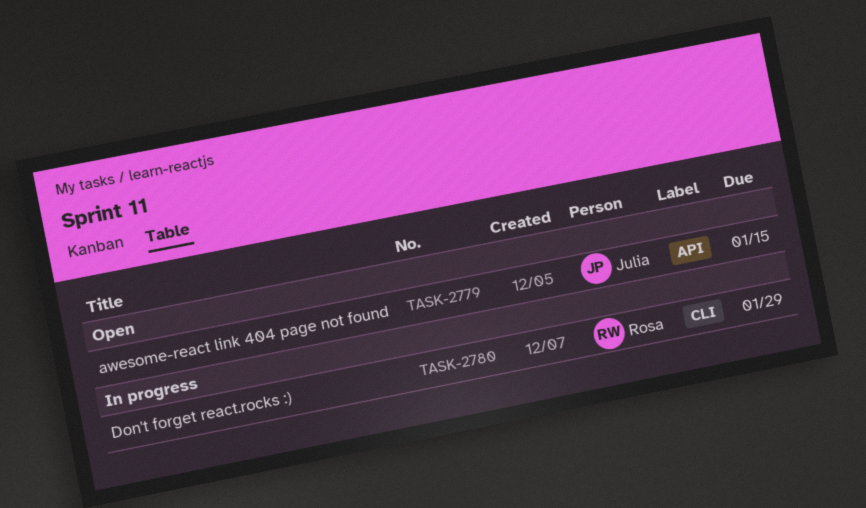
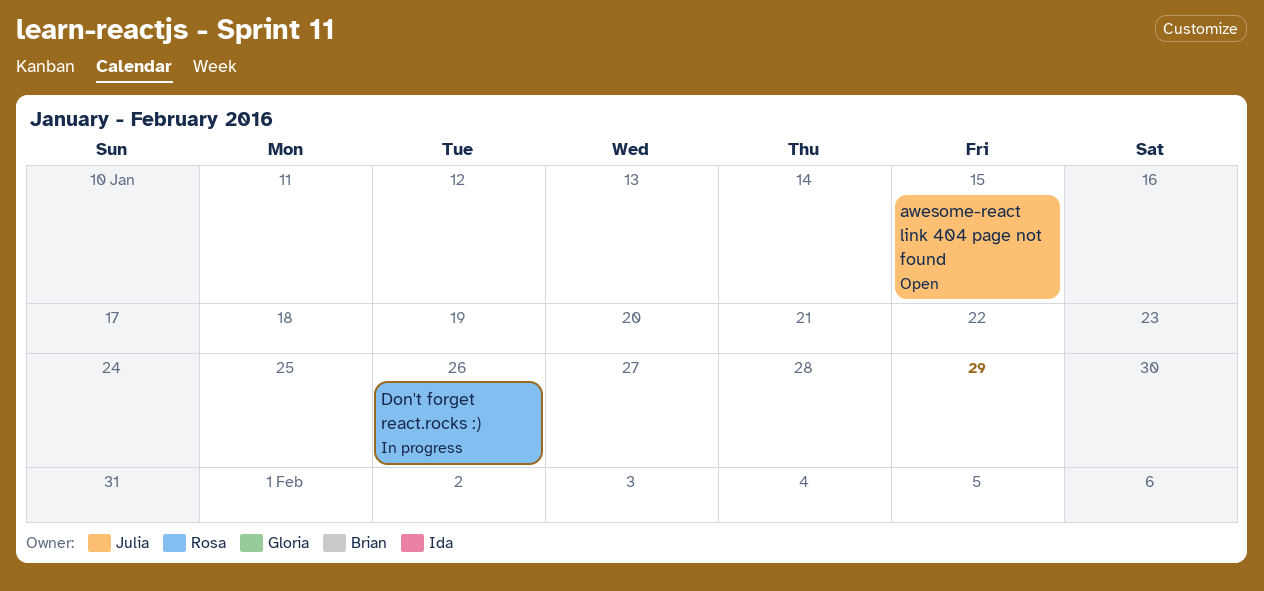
Don't forget react.rocks :), due: Jan 29 -> Jan 26

